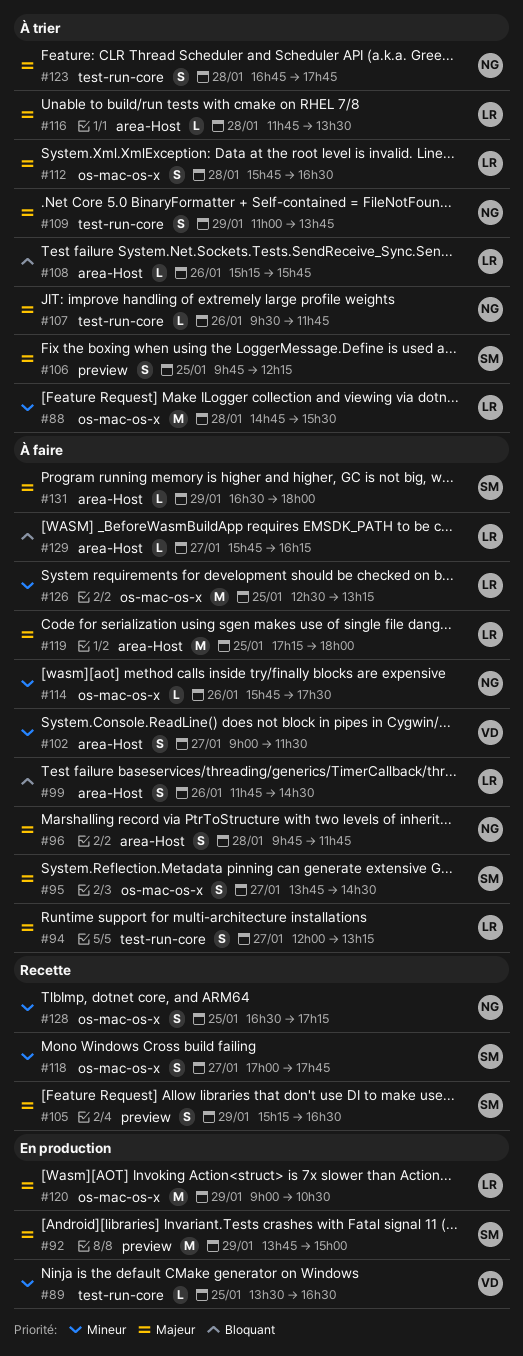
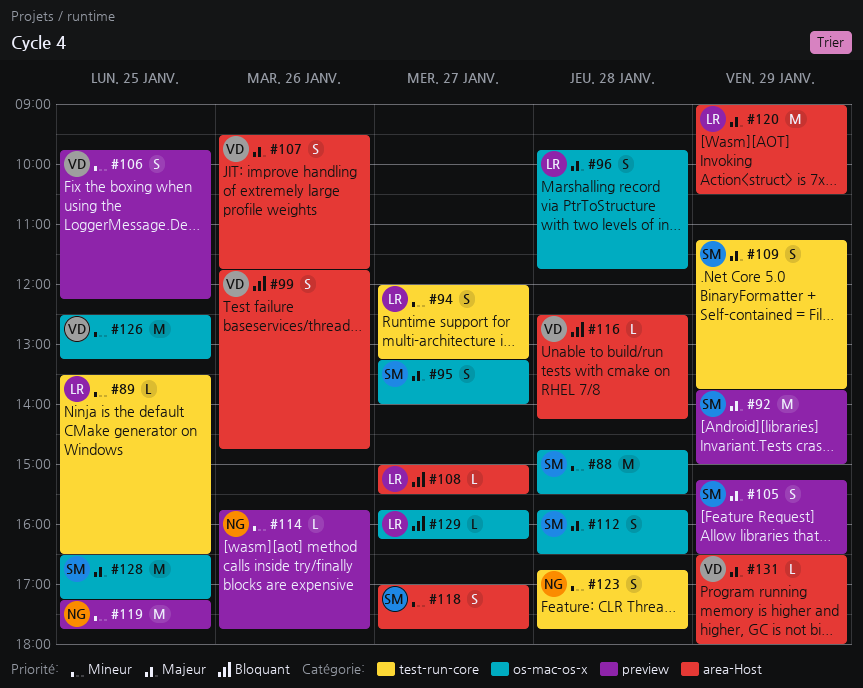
#88, owner: LR -> SM
#89, owner: VD -> LR
#94, priority: Majeur -> Mineur
#95, begins: 13:45 -> 13:15
#95, ends: 14:30 -> 14:00
#96, owner: NG -> LR
#96, label: area-Host -> os-mac-os-x
#99, owner: LR -> VD
#99, ends: 14:30 -> 14:45
#102: present -> none
#106, owner: SM -> VD
#106, priority: Majeur -> Mineur
#107, owner: NG -> VD
#107, label: test-run-core -> area-Host
#107, estimate: L -> S
#108, day: Jan 26 -> Jan 27
#108, begins: 15:15 -> 15:00
#108, ends: 15:45 -> 15:30
#109, owner: NG -> SM
#109, begins: 11:00 -> 11:15
#112, owner: LR -> SM
#114, label: os-mac-os-x -> preview
#114, ends: 17:30 -> 17:45
#116, owner: LR -> VD
#116, priority: Majeur -> Bloquant
#116, begins: 11:45 -> 12:30
#116, ends: 13:30 -> 14:15
#118, label: os-mac-os-x -> area-Host
#119, owner: LR -> NG
#119, priority: Majeur -> Mineur
#119, label: area-Host -> preview
#119, ends: 18:00 -> 17:45
#120, label: os-mac-os-x -> area-Host
#123, priority: Majeur -> Mineur
#126, owner: LR -> VD
#128, owner: NG -> SM
#128, priority: Mineur -> Majeur
#128, estimate: S -> M
#129, label: area-Host -> os-mac-os-x
#131, owner: SM -> VD

